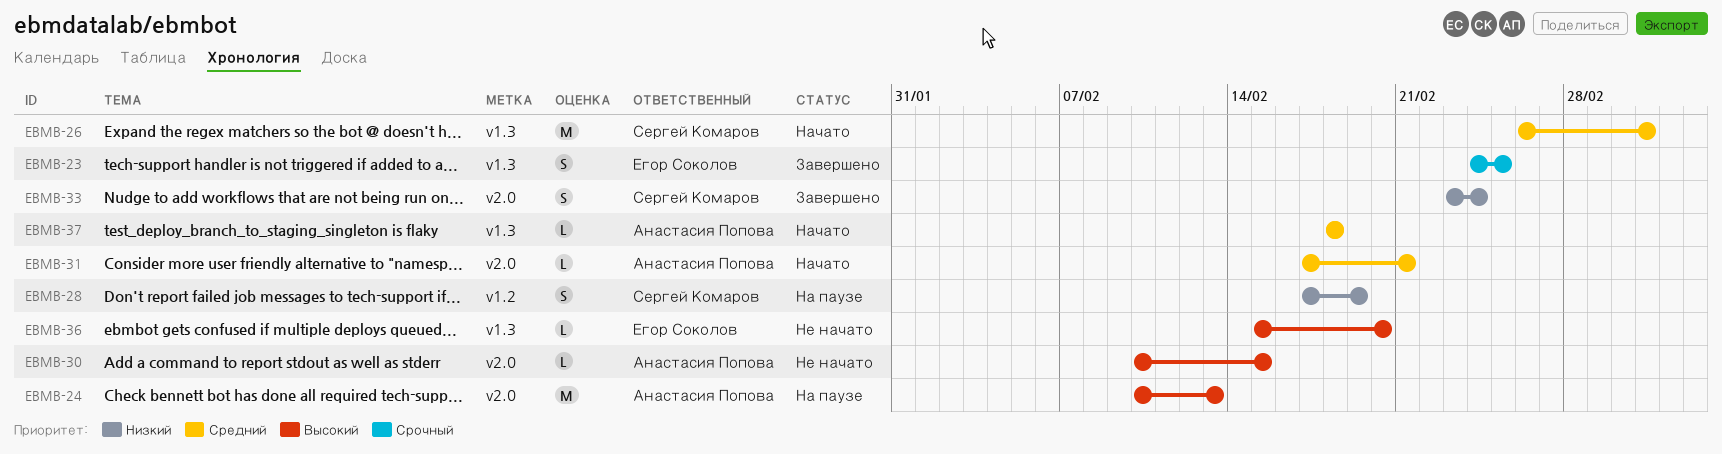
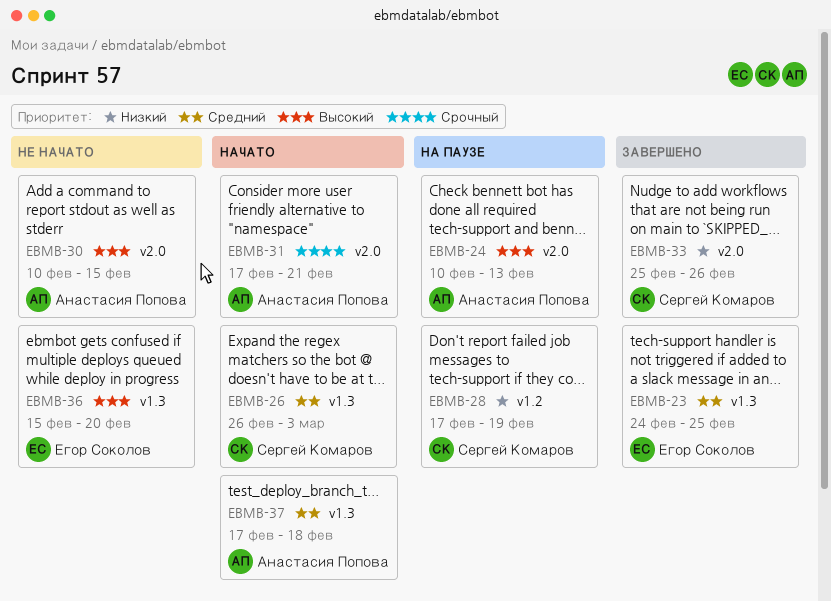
EBMB-23, priority: Срочный -> Средний
EBMB-31, priority: Средний -> Срочный
EBMB-33, start: Feb 23 -> Feb 25
EBMB-33, due: Feb 24 -> Feb 26
EBMB-37, start: Feb 18 -> Feb 17

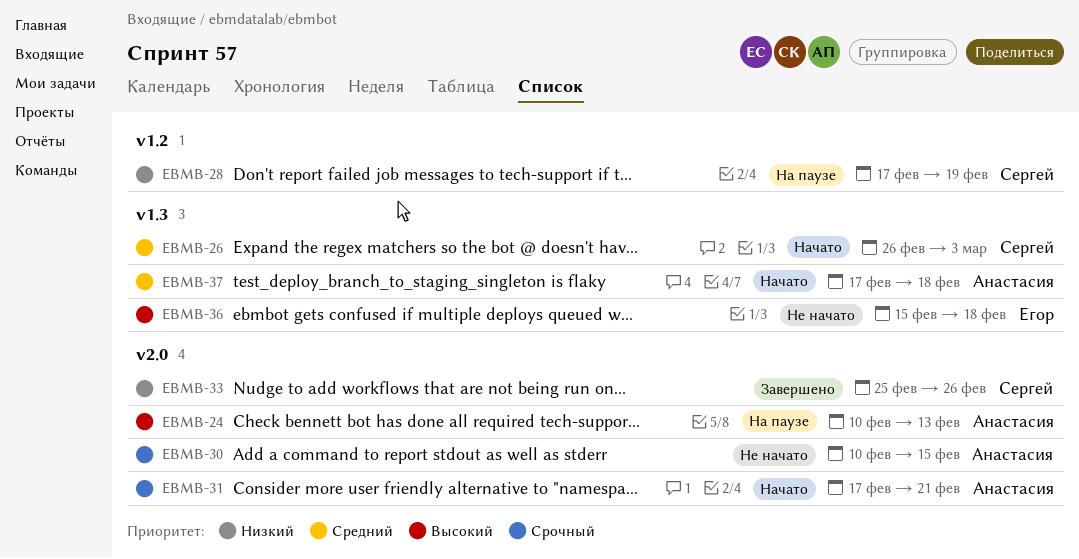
EBMB-23: present -> none
EBMB-30, priority: Высокий -> Срочный
EBMB-36, due: Feb 20 -> Feb 18

